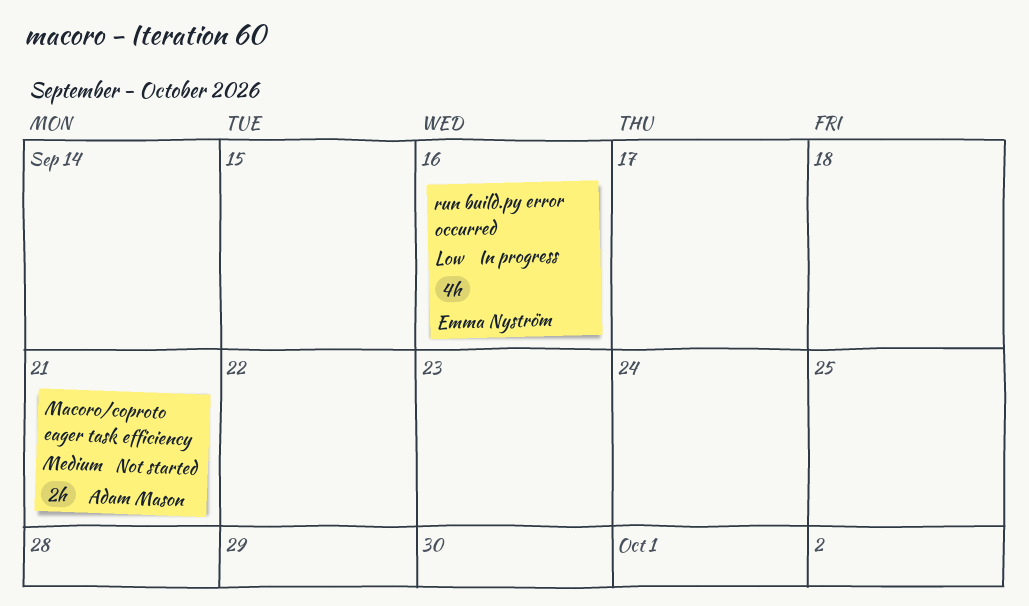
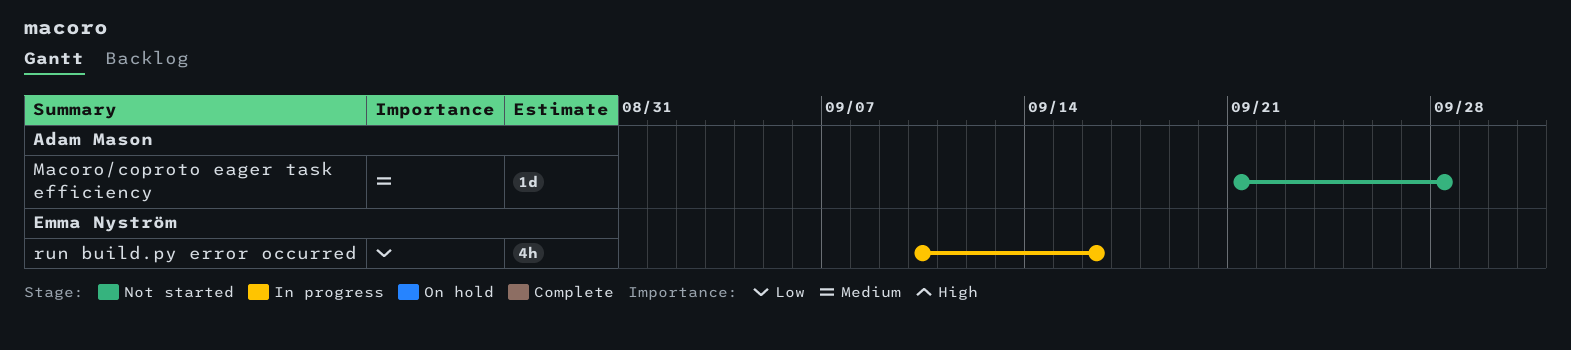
Macoro/coproto eager task efficiency, estimate: 2h -> 1d
Macoro/coproto eager task efficiency, due: Sep 21 -> Sep 28

